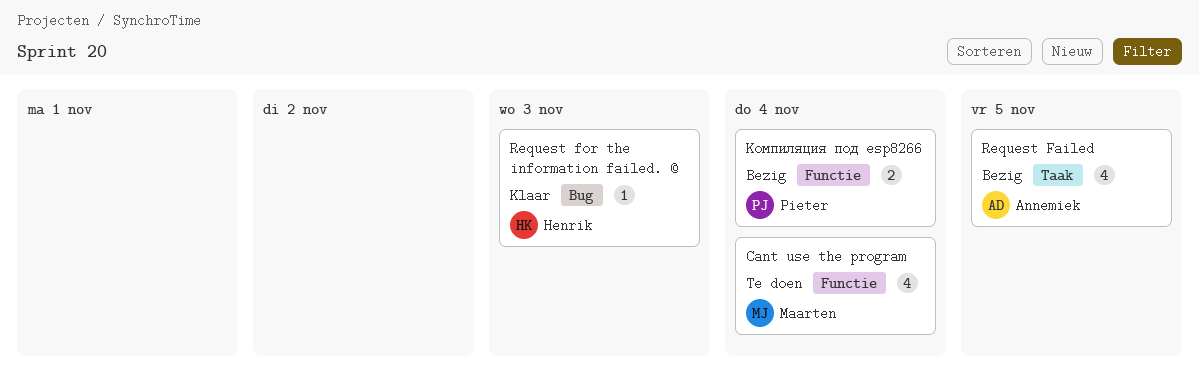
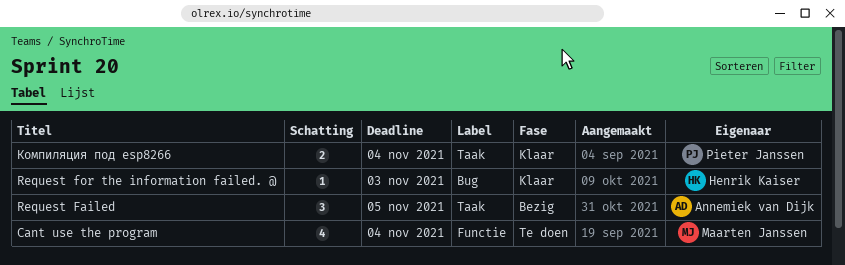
Request Failed, estimate: 4 -> 3
Компиляция под esp8266, status: Bezig -> Klaar
Компиляция под esp8266, label: Functie -> Taak

